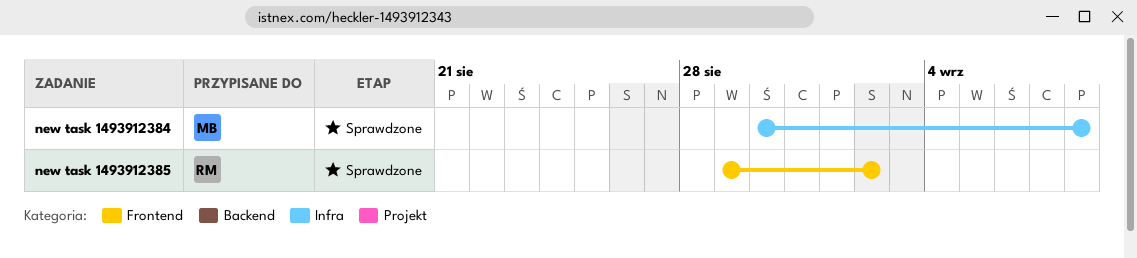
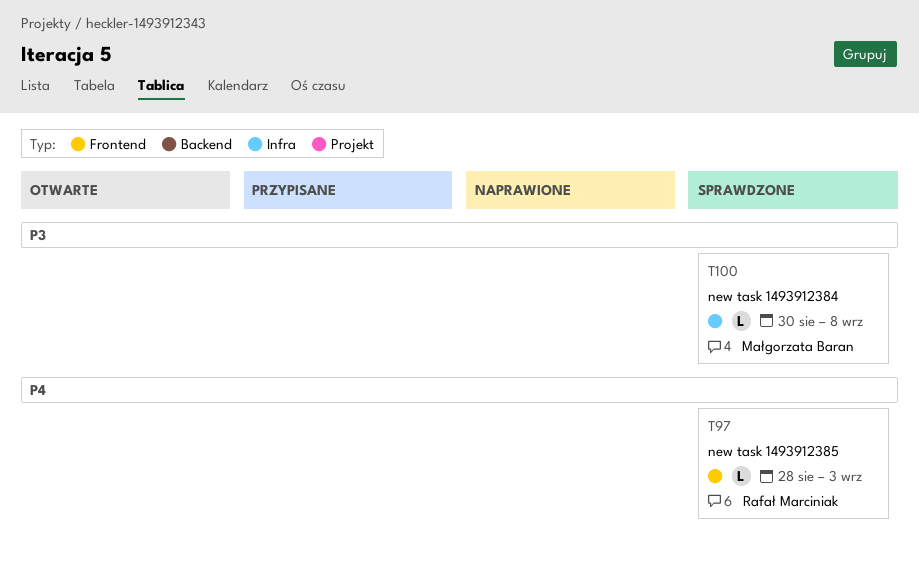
new task 1493912385, start: Aug 29 -> Aug 28
new task 1493912385, due: Sep 2 -> Sep 3

